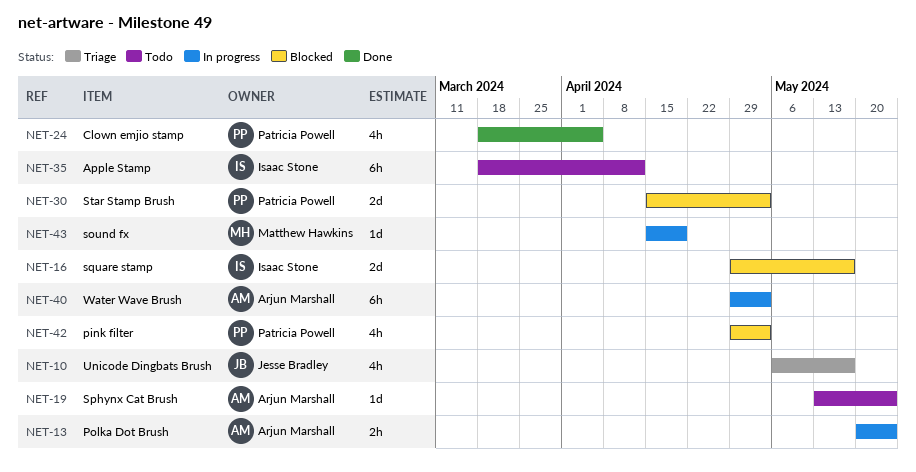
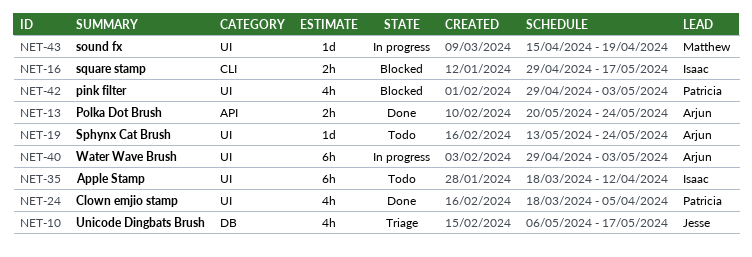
NET-13, status: In progress -> Done
NET-16, estimate: 2d -> 2h
NET-30: present -> none

